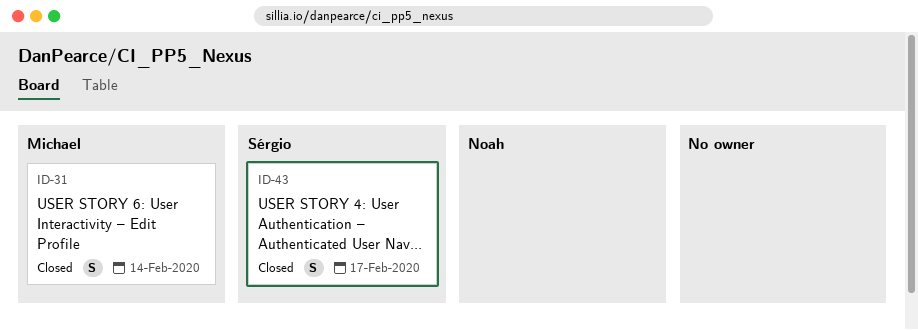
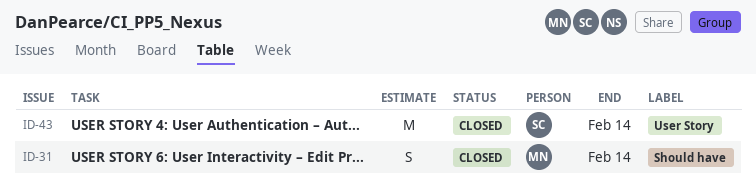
ID-43, estimate: S -> M
ID-43, due: Feb 17 -> Feb 14

